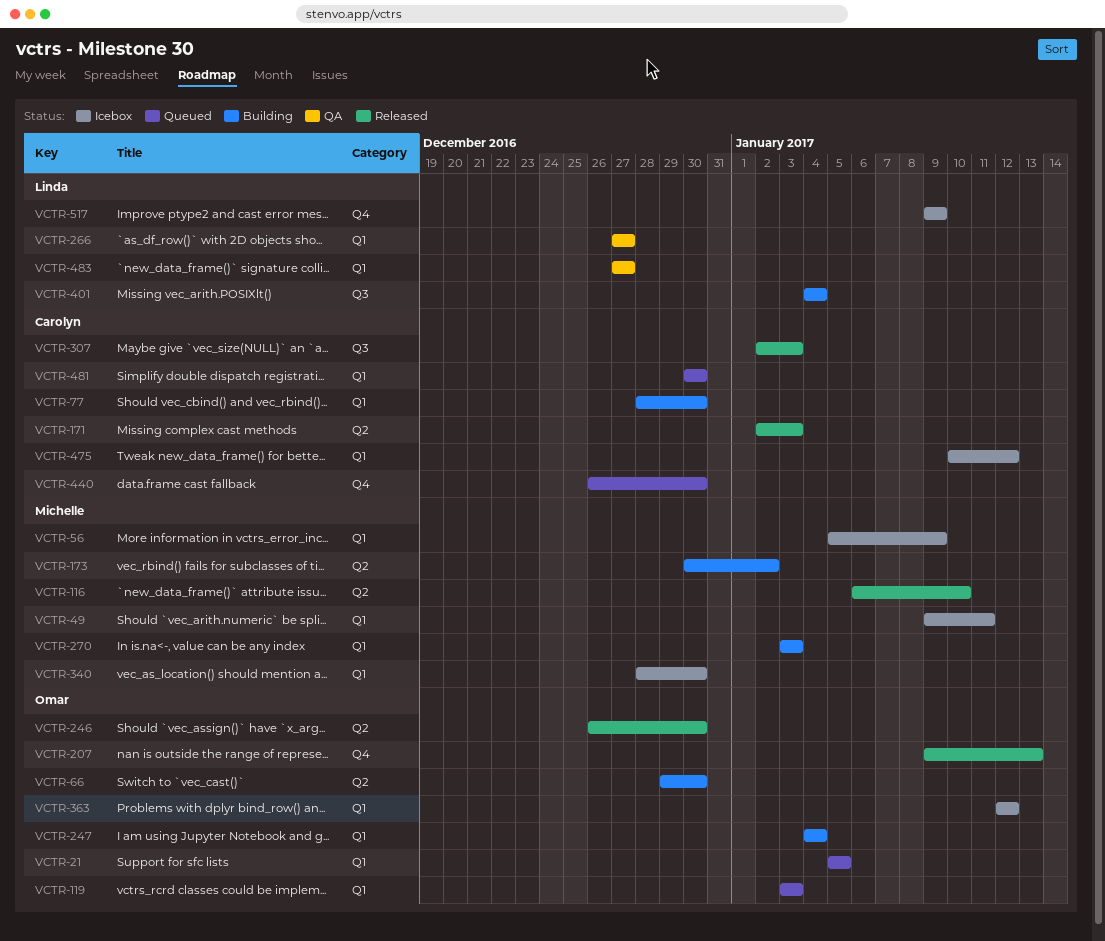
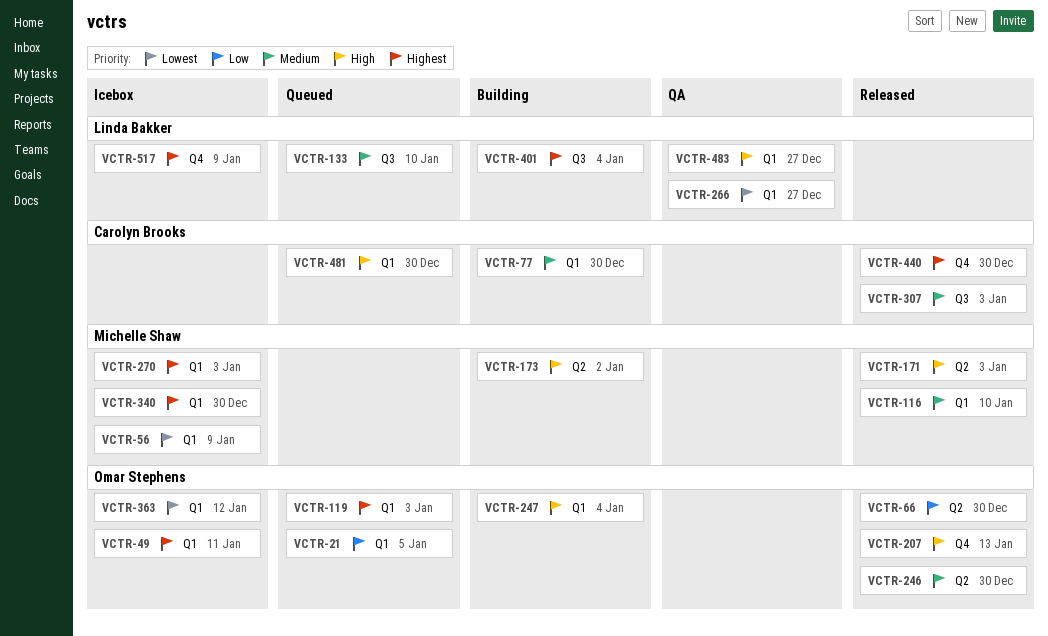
VCTR-49, owner: Michelle Shaw -> Omar Stephens
VCTR-66, status: Building -> Released
VCTR-116, label: Q2 -> Q1
VCTR-133: none -> present
VCTR-171, owner: Carolyn Brooks -> Michelle Shaw
VCTR-270, status: Building -> Icebox
VCTR-440, status: Queued -> Released
VCTR-475: present -> none

